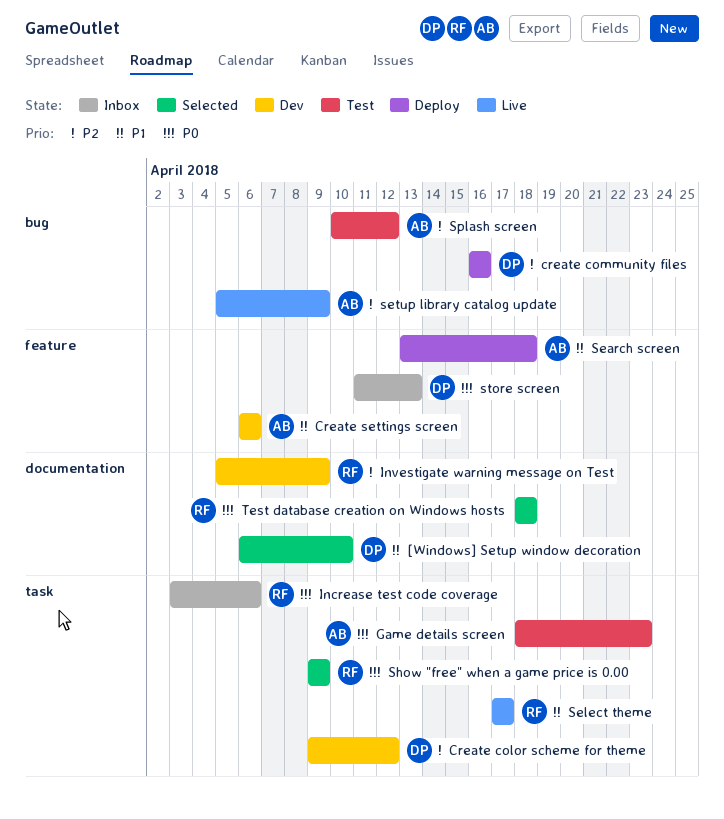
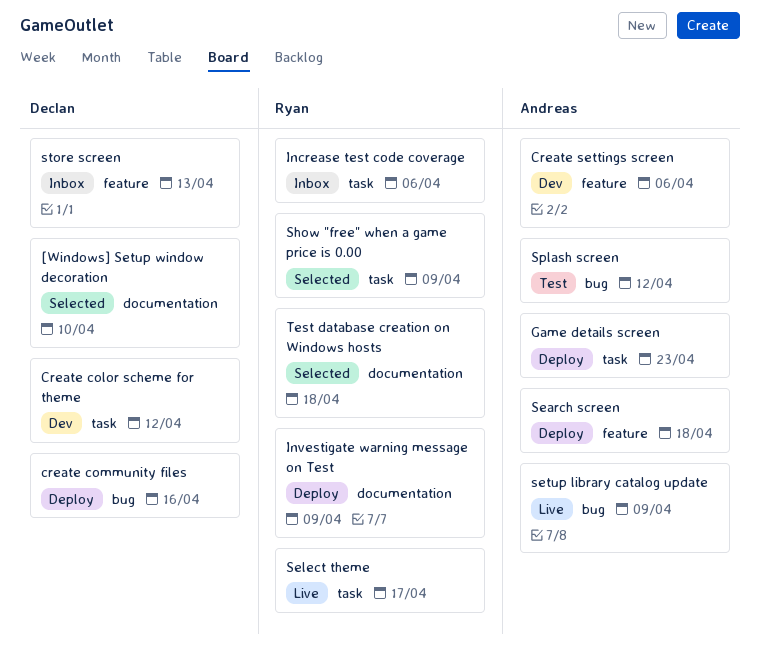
Game details screen, status: Test -> Deploy
Investigate warning message on Test, status: Dev -> Deploy

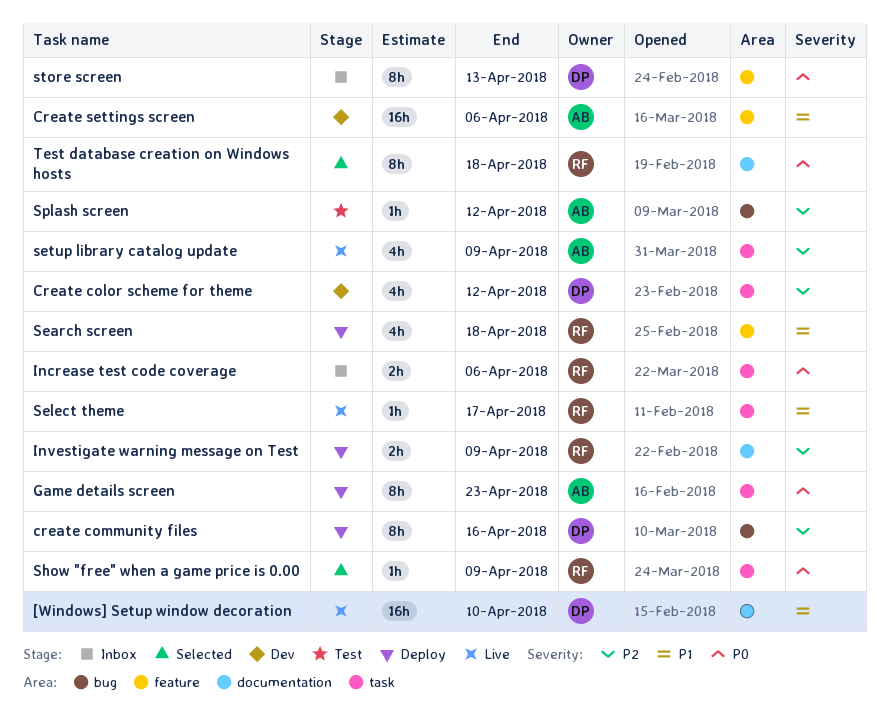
[Windows] Setup window decoration, status: Selected -> Live
Search screen, owner: Andreas -> Ryan
setup library catalog update, label: bug -> task

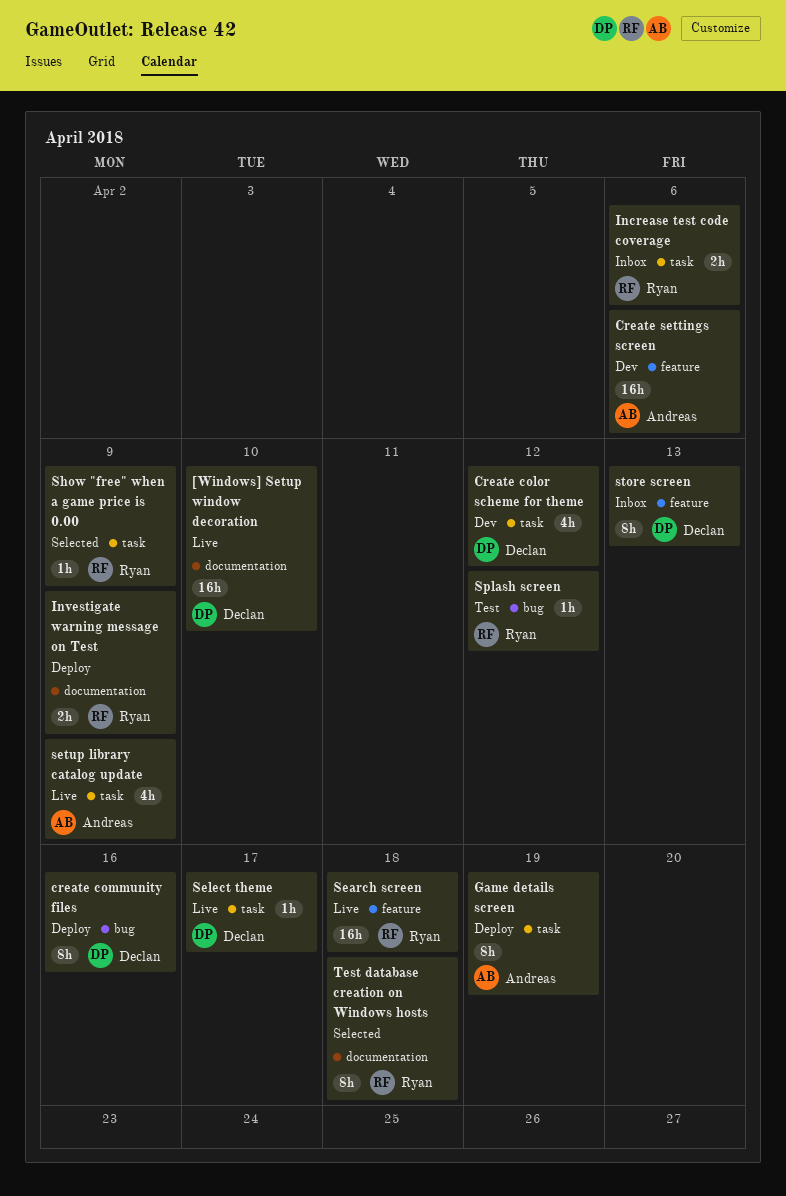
Game details screen, due: Apr 23 -> Apr 19
Search screen, status: Deploy -> Live
Search screen, estimate: 4h -> 16h
Select theme, owner: Ryan -> Declan
Splash screen, owner: Andreas -> Ryan

